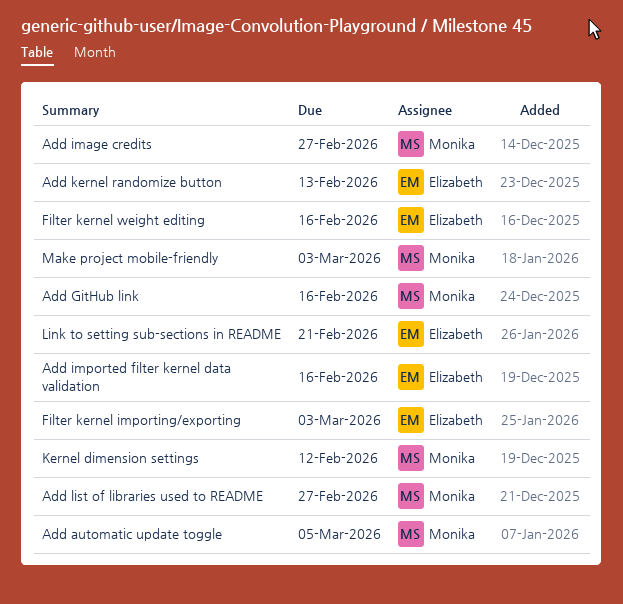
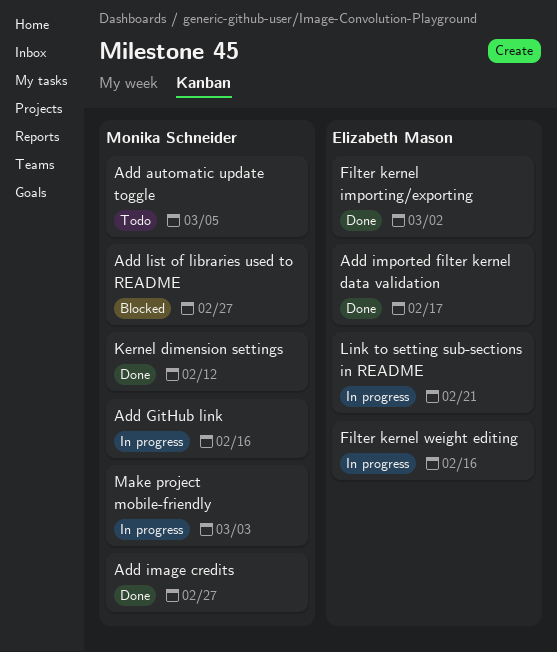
Add imported filter kernel data validation, due: Feb 16 -> Feb 17
Add kernel randomize button: present -> none
Filter kernel importing/exporting, due: Mar 3 -> Mar 2

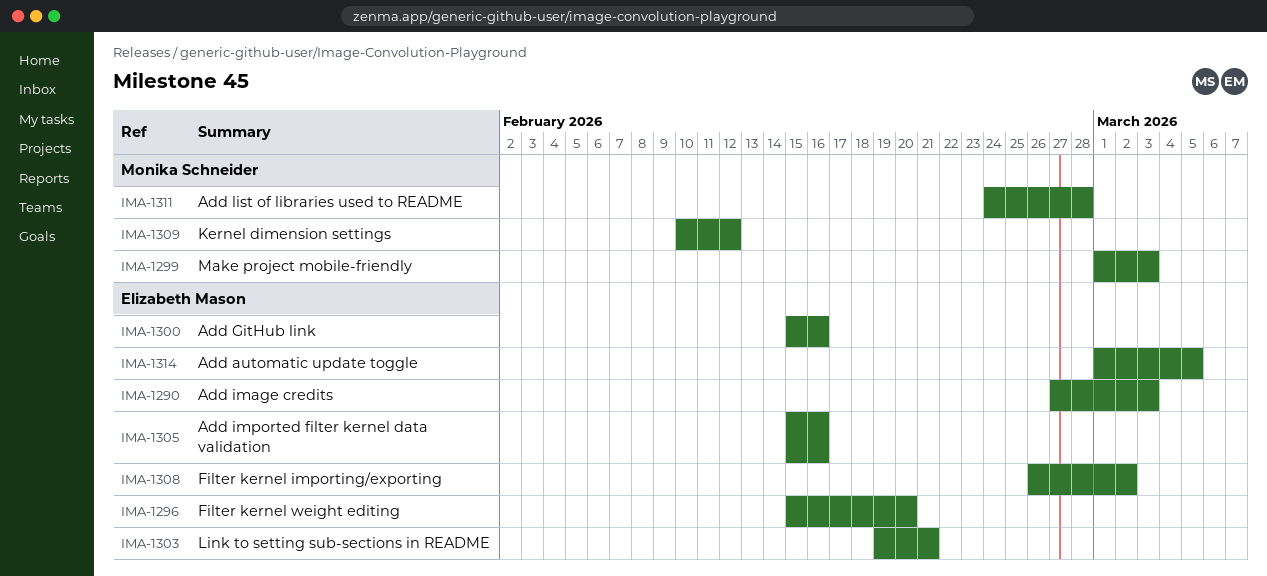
Add automatic update toggle, owner: Monika Schneider -> Elizabeth Mason
Add GitHub link, owner: Monika Schneider -> Elizabeth Mason
Add image credits, owner: Monika Schneider -> Elizabeth Mason
Add image credits, due: Feb 27 -> Mar 3
Add imported filter kernel data validation, due: Feb 17 -> Feb 16
Add list of libraries used to README, due: Feb 27 -> Feb 28
Filter kernel weight editing, due: Feb 16 -> Feb 20

